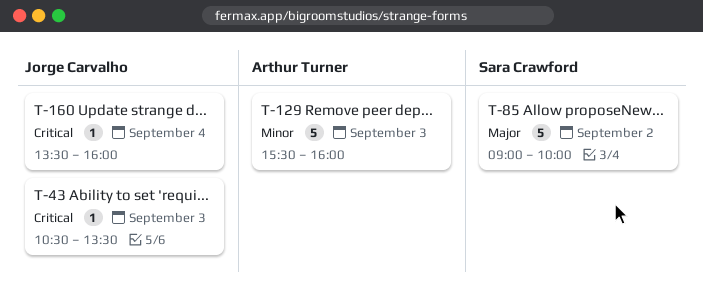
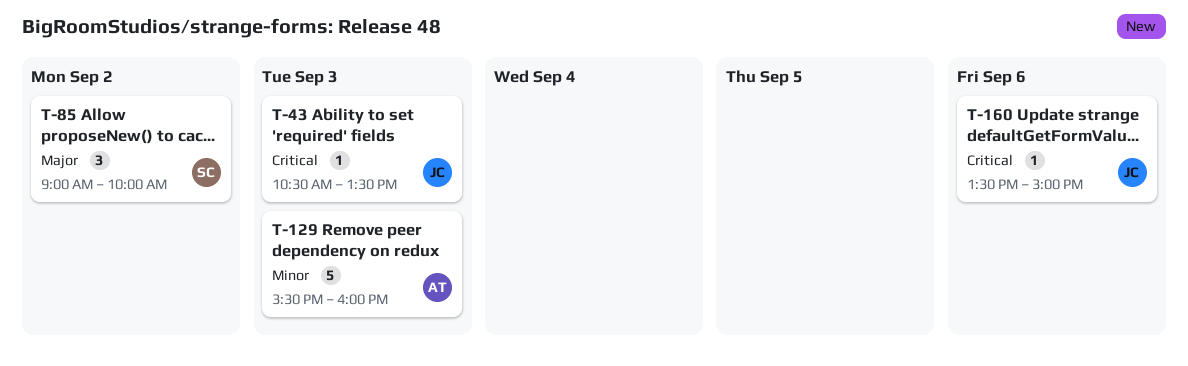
T-85, estimate: 5 -> 3
T-160, day: Sep 4 -> Sep 6
T-160, ends: 16:00 -> 15:00

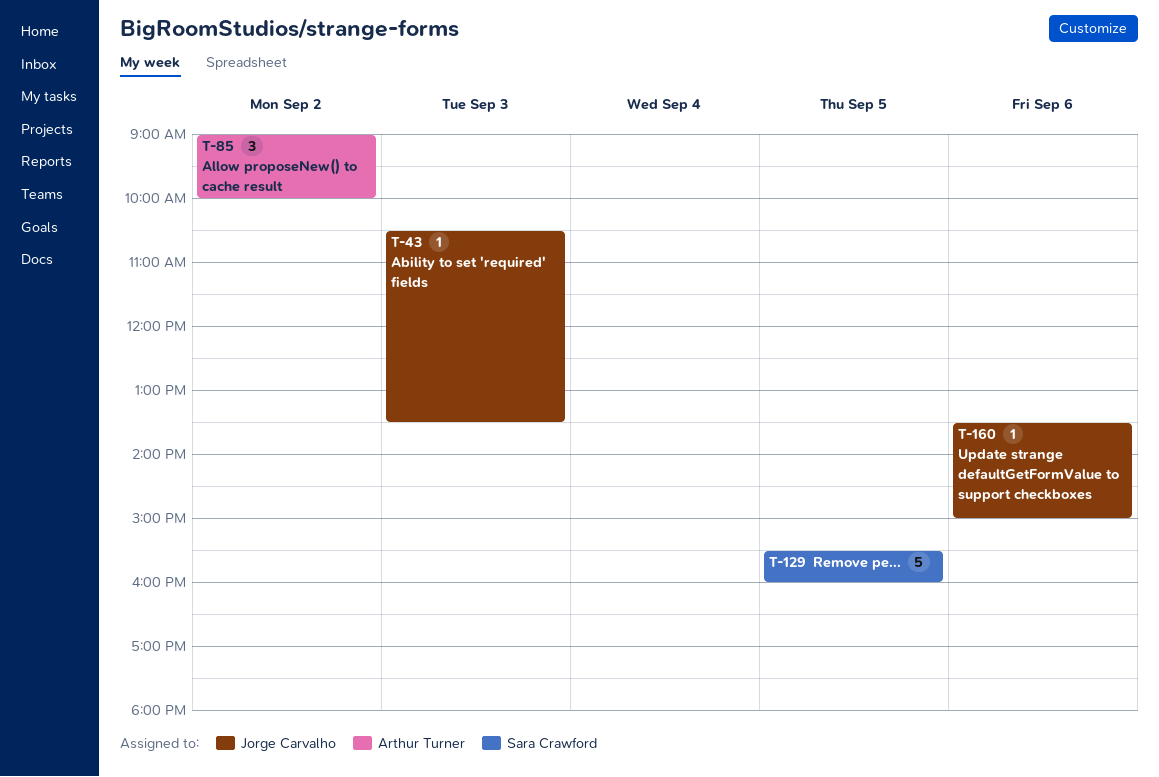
T-85, owner: Sara Crawford -> Arthur Turner
T-129, owner: Arthur Turner -> Sara Crawford
T-129, day: Sep 3 -> Sep 5

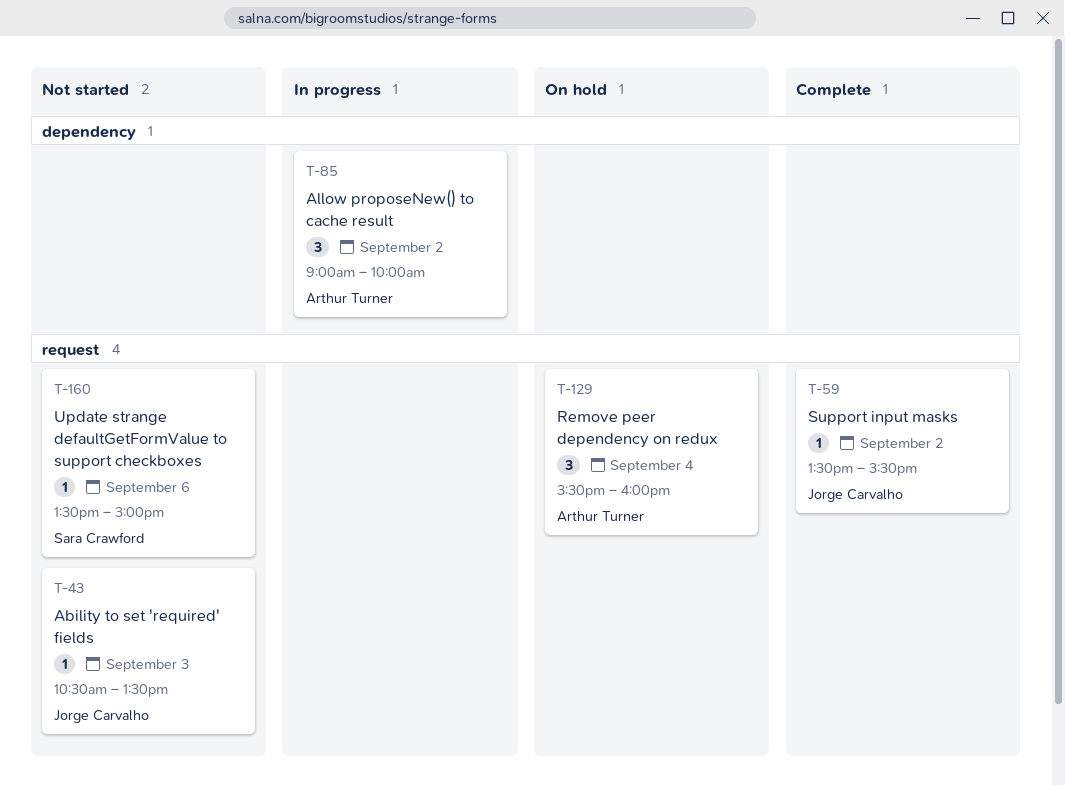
T-59: none -> present
T-129, owner: Sara Crawford -> Arthur Turner
T-129, estimate: 5 -> 3
T-129, day: Sep 5 -> Sep 4
T-160, owner: Jorge Carvalho -> Sara Crawford

